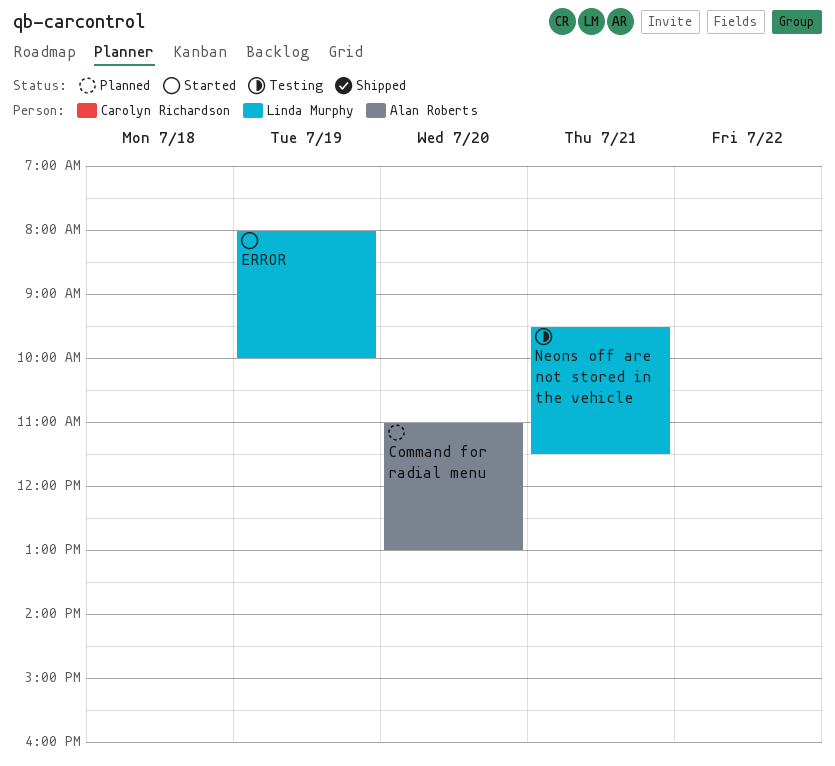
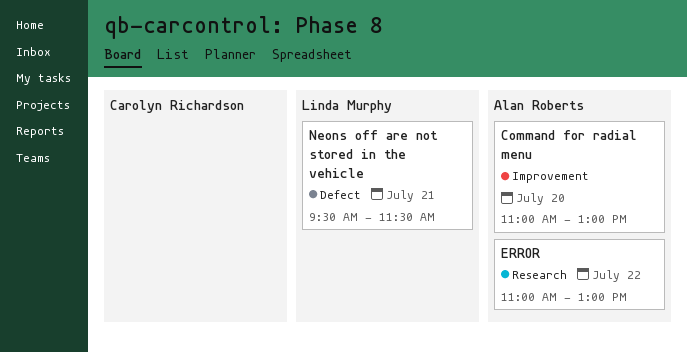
ERROR, owner: Linda Murphy -> Alan Roberts
ERROR, day: Jul 19 -> Jul 22
ERROR, begins: 08:00 -> 11:00
ERROR, ends: 10:00 -> 13:00

